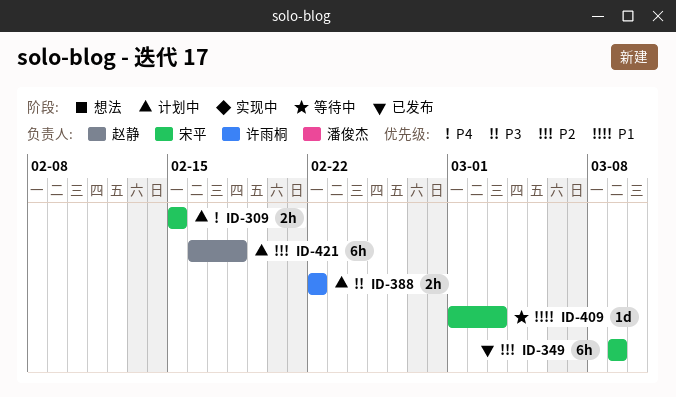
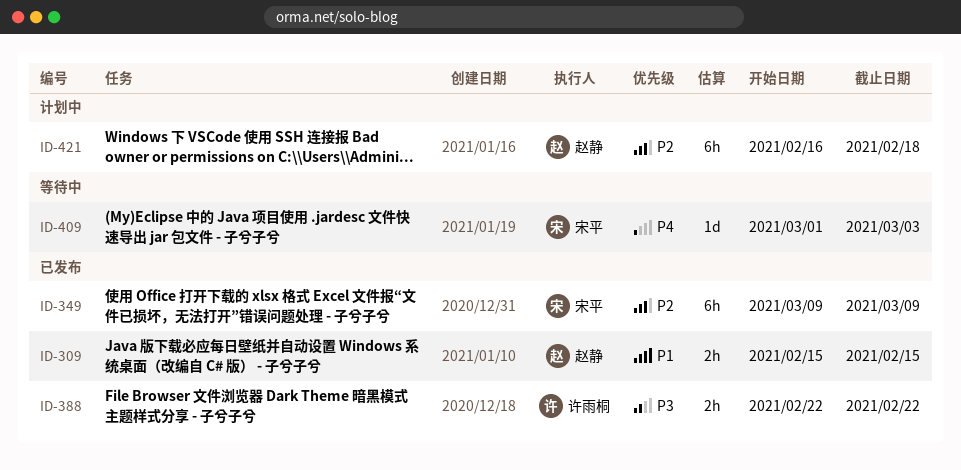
ID-309, status: 计划中 -> 已发布
ID-309, owner: 宋平 -> 赵静
ID-309, priority: P4 -> P1
ID-388, status: 计划中 -> 已发布
ID-409, priority: P1 -> P4

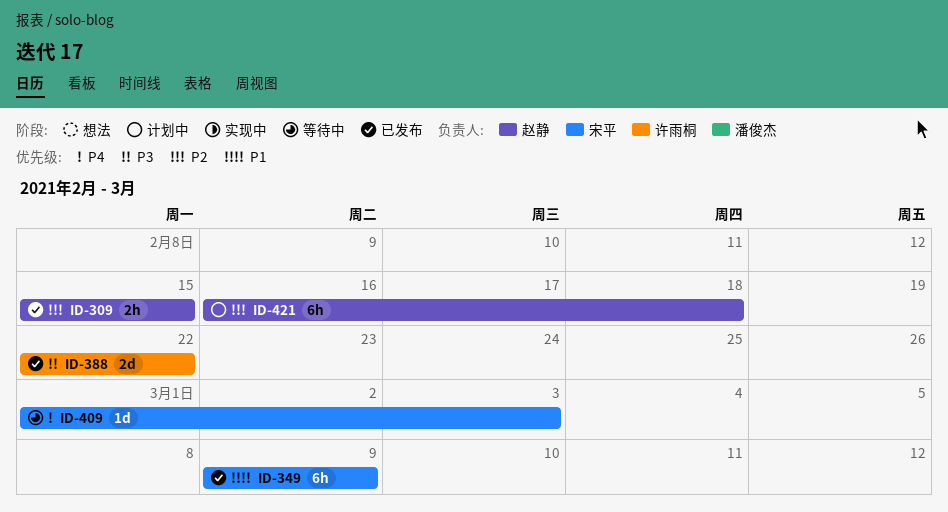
ID-309, priority: P1 -> P2
ID-349, priority: P2 -> P1
ID-388, estimate: 2h -> 2d

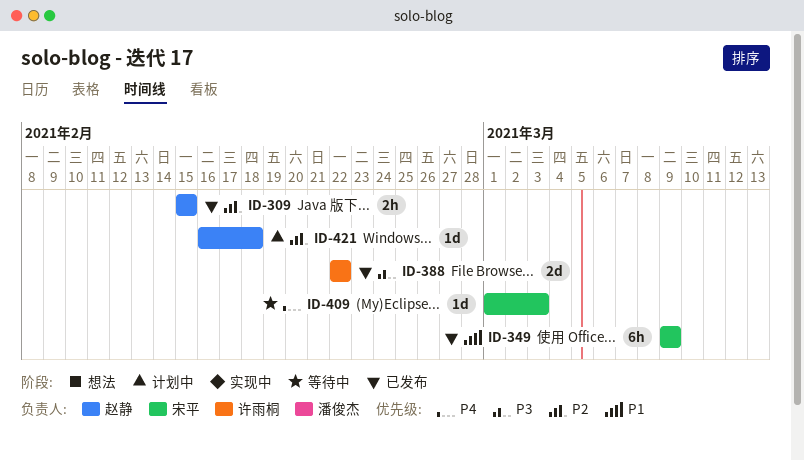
ID-421, estimate: 6h -> 1d

